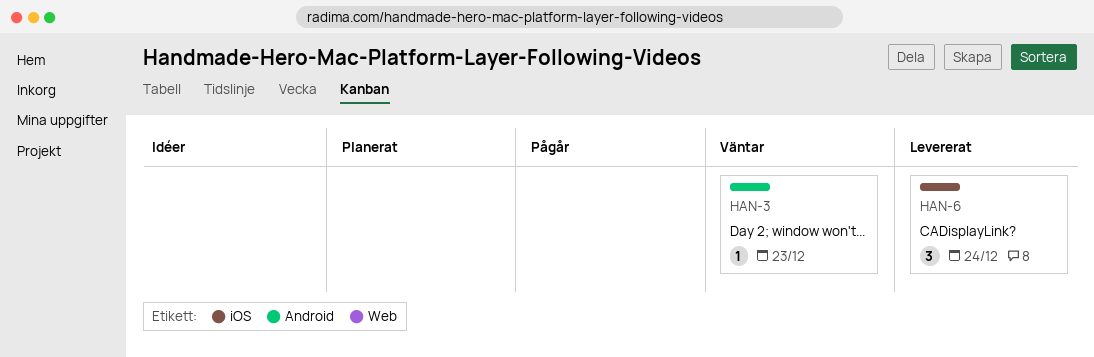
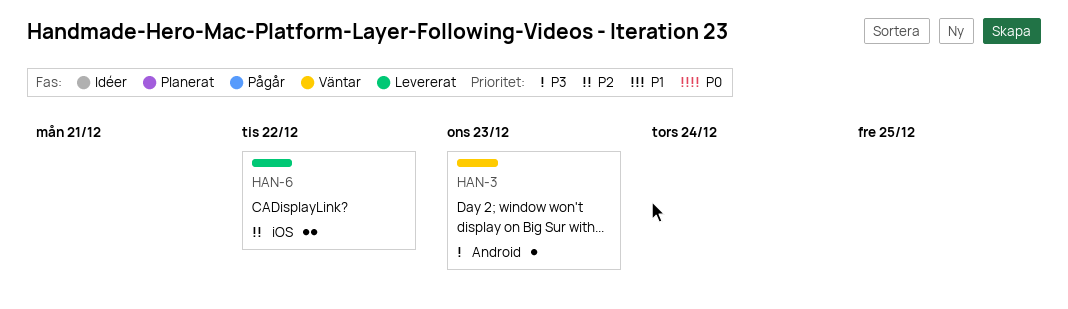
HAN-6, estimate: 3 -> 2
HAN-6, due: Dec 24 -> Dec 22

